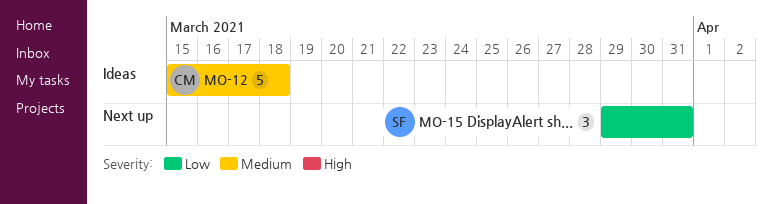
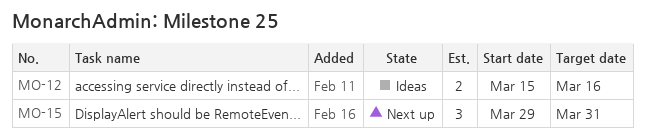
MO-12, estimate: 5 -> 2
MO-12, due: Mar 18 -> Mar 16

